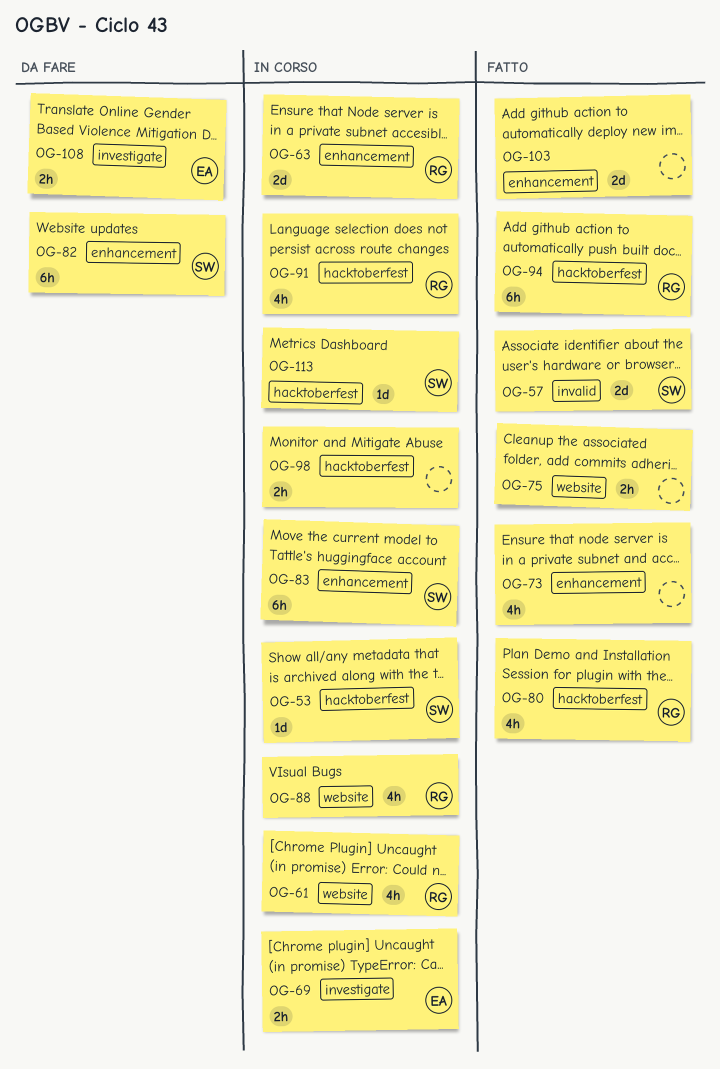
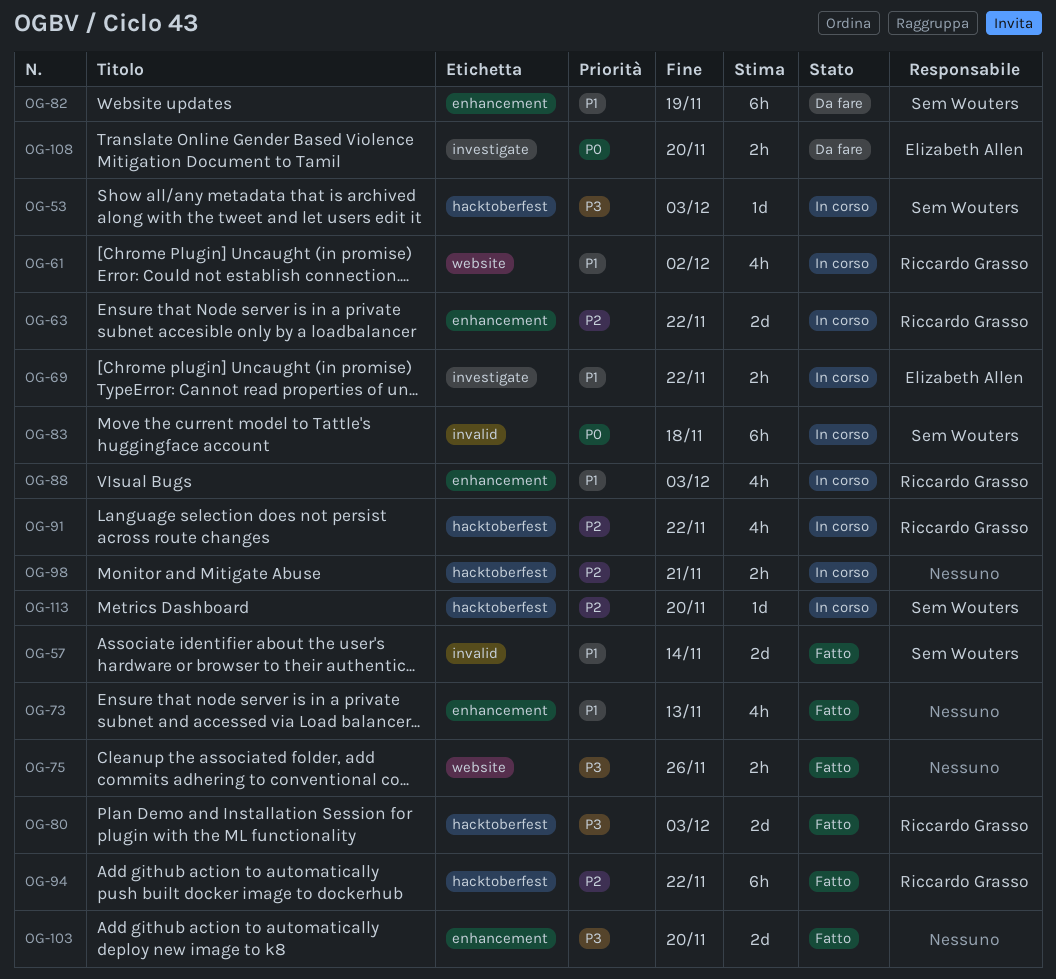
OG-80, estimate: 4h -> 2d
OG-83, label: enhancement -> invalid
OG-88, label: website -> enhancement

